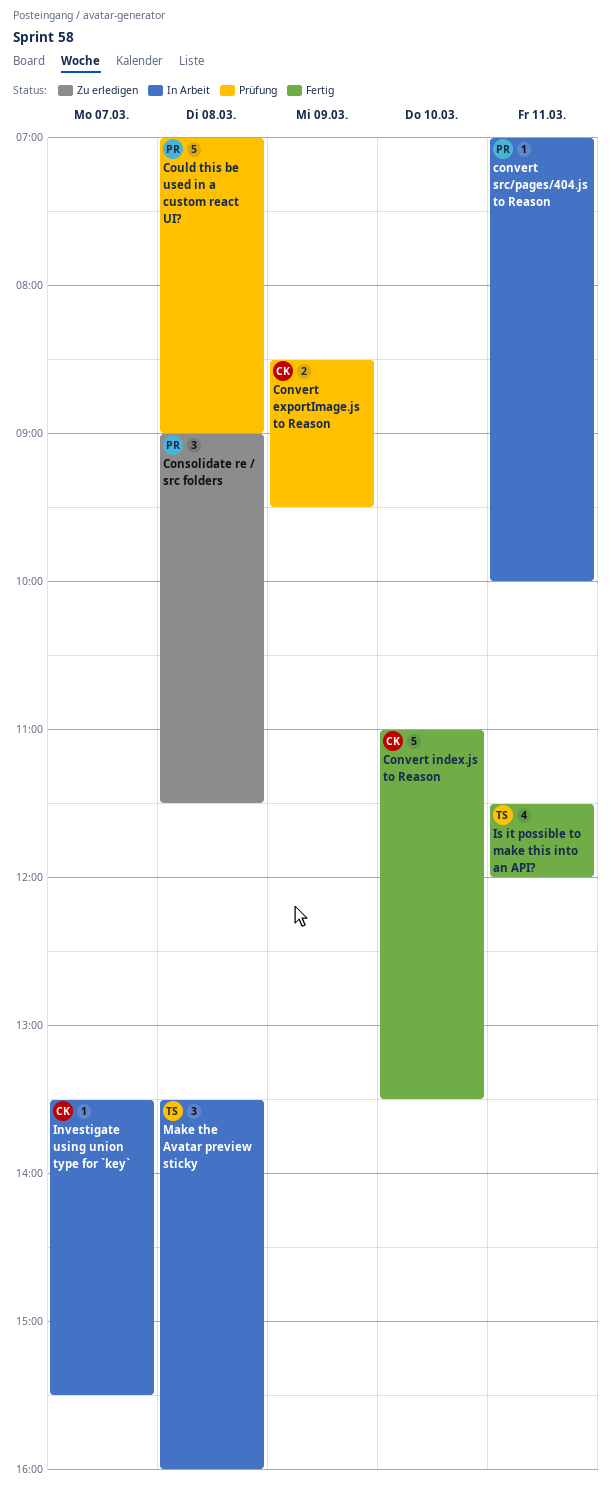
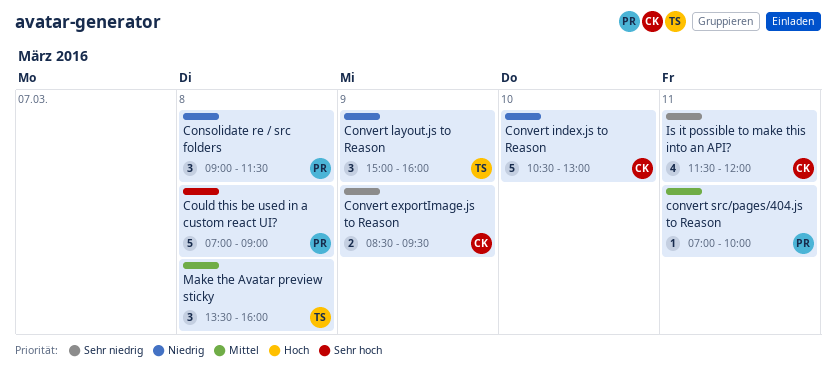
Convert index.js to Reason, begins: 11:00 -> 10:30
Convert index.js to Reason, ends: 13:30 -> 13:00
Convert layout.js to Reason: none -> present
Investigate using union type for `key`: present -> none
Is it possible to make this into an API?, owner: TS -> CK

